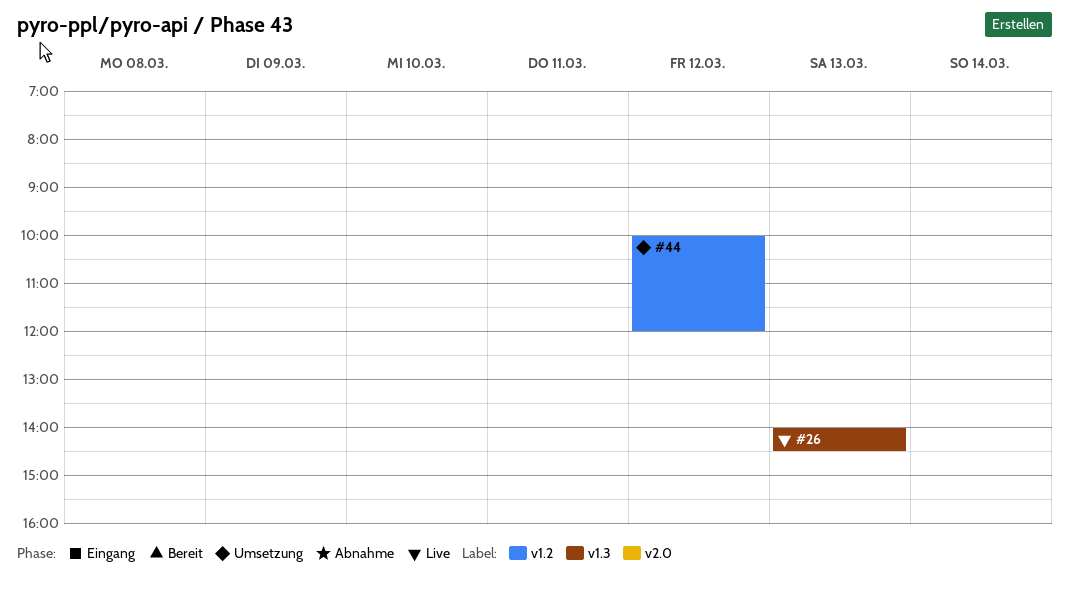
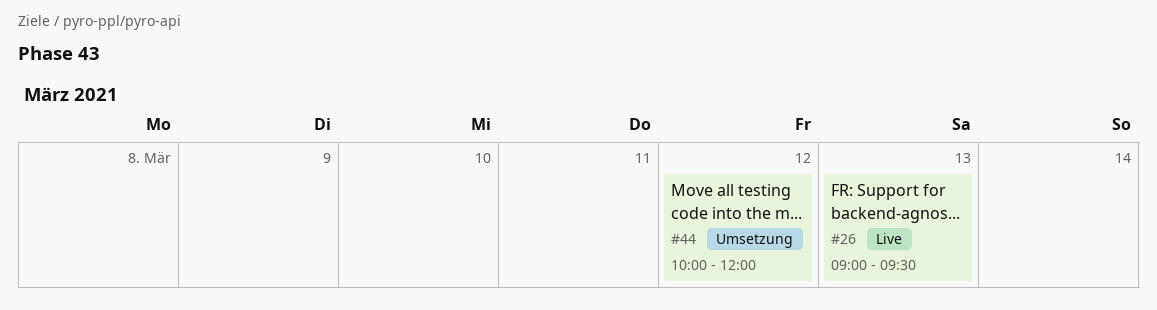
#26, begins: 14:00 -> 09:00
#26, ends: 14:30 -> 09:30

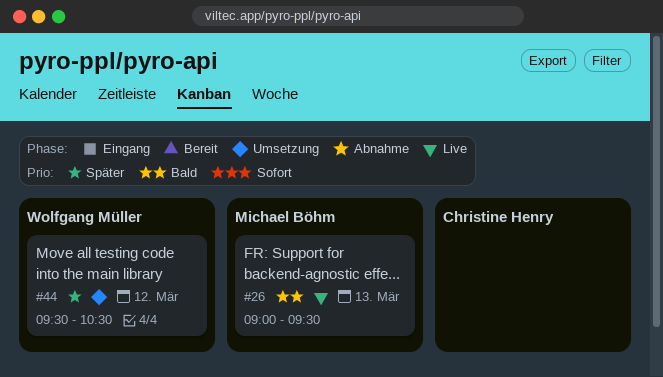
#44, begins: 10:00 -> 09:30
#44, ends: 12:00 -> 10:30

